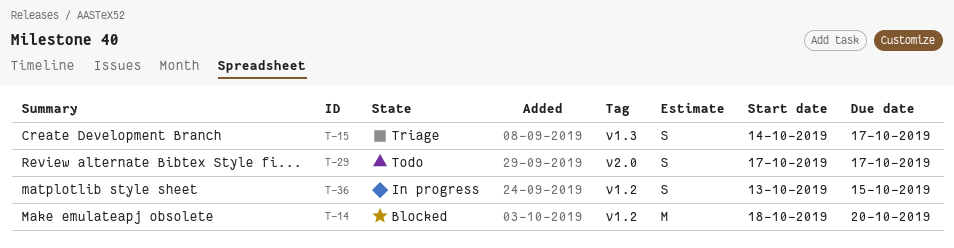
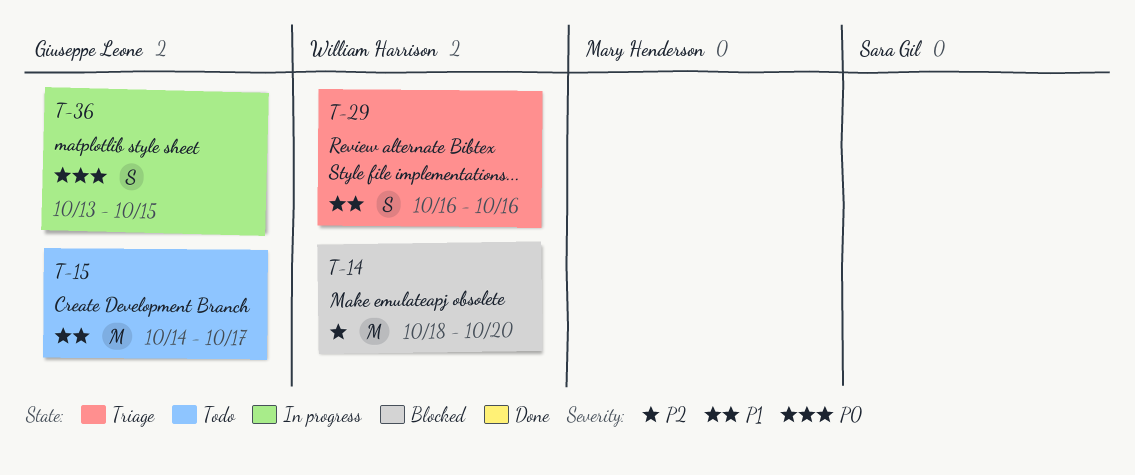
T-15, status: Triage -> Todo
T-15, estimate: S -> M
T-29, status: Todo -> Triage
T-29, start: Oct 17 -> Oct 16
T-29, due: Oct 17 -> Oct 16

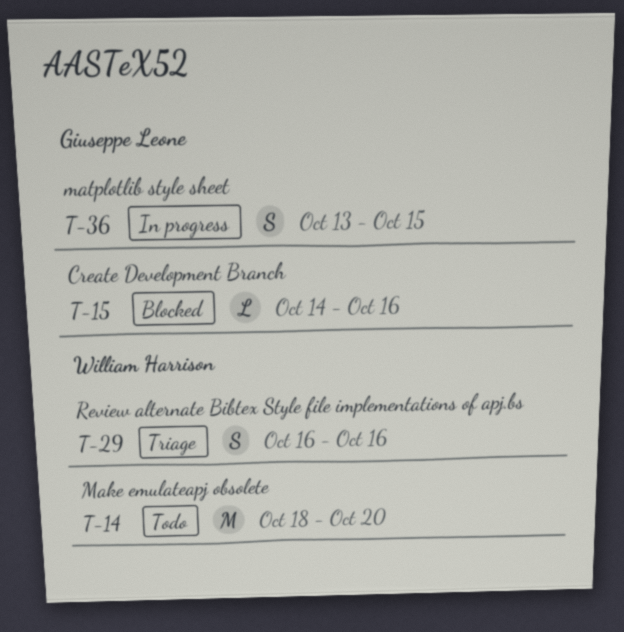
T-14, status: Blocked -> Todo
T-15, status: Todo -> Blocked
T-15, estimate: M -> L
T-15, due: Oct 17 -> Oct 16

